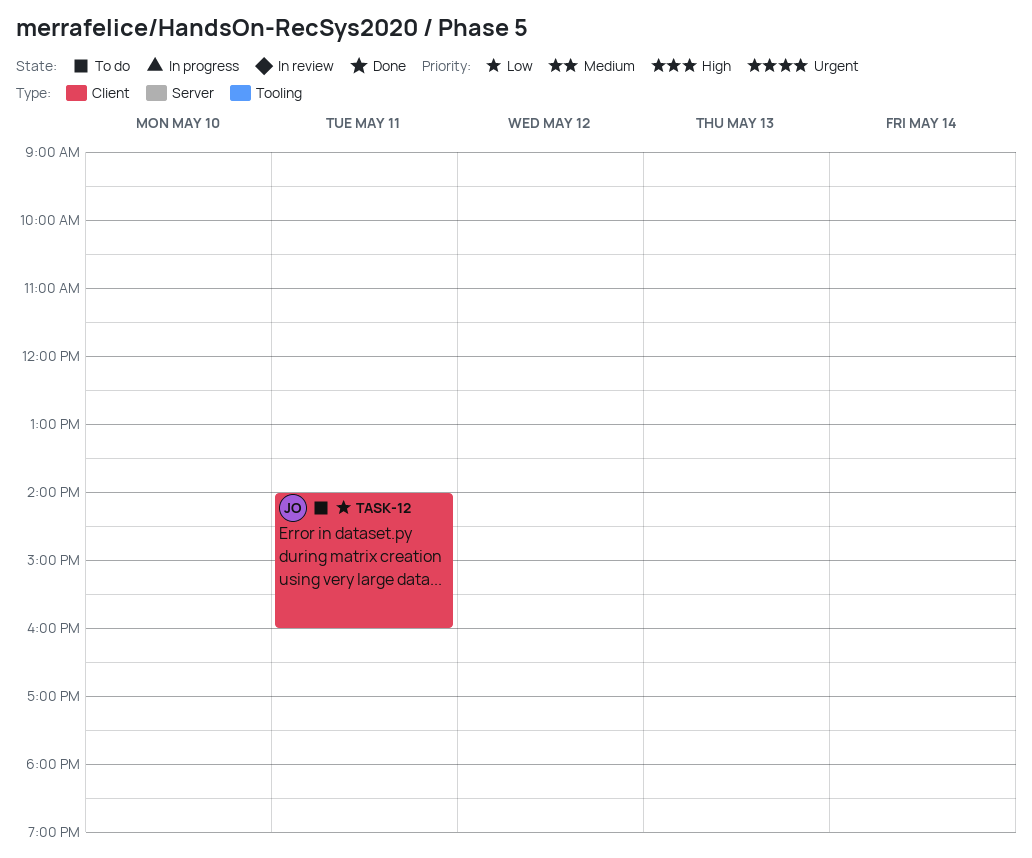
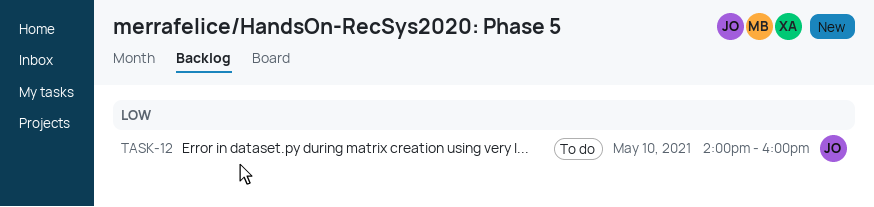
TASK-12, day: May 11 -> May 10

